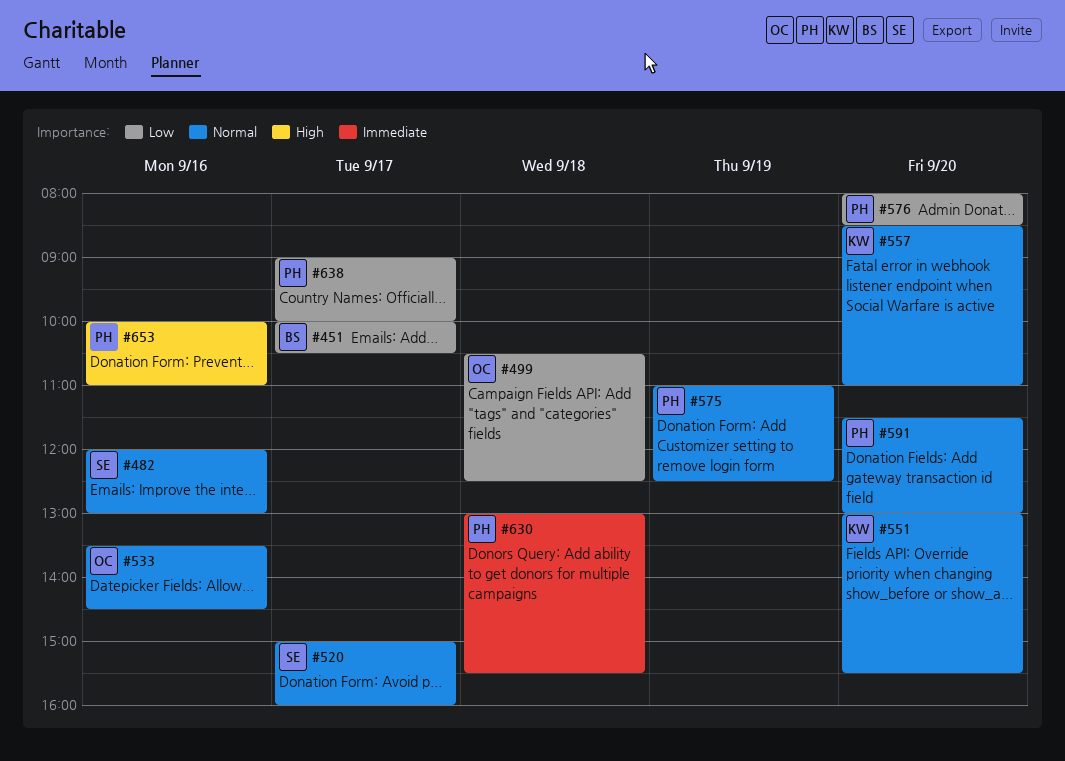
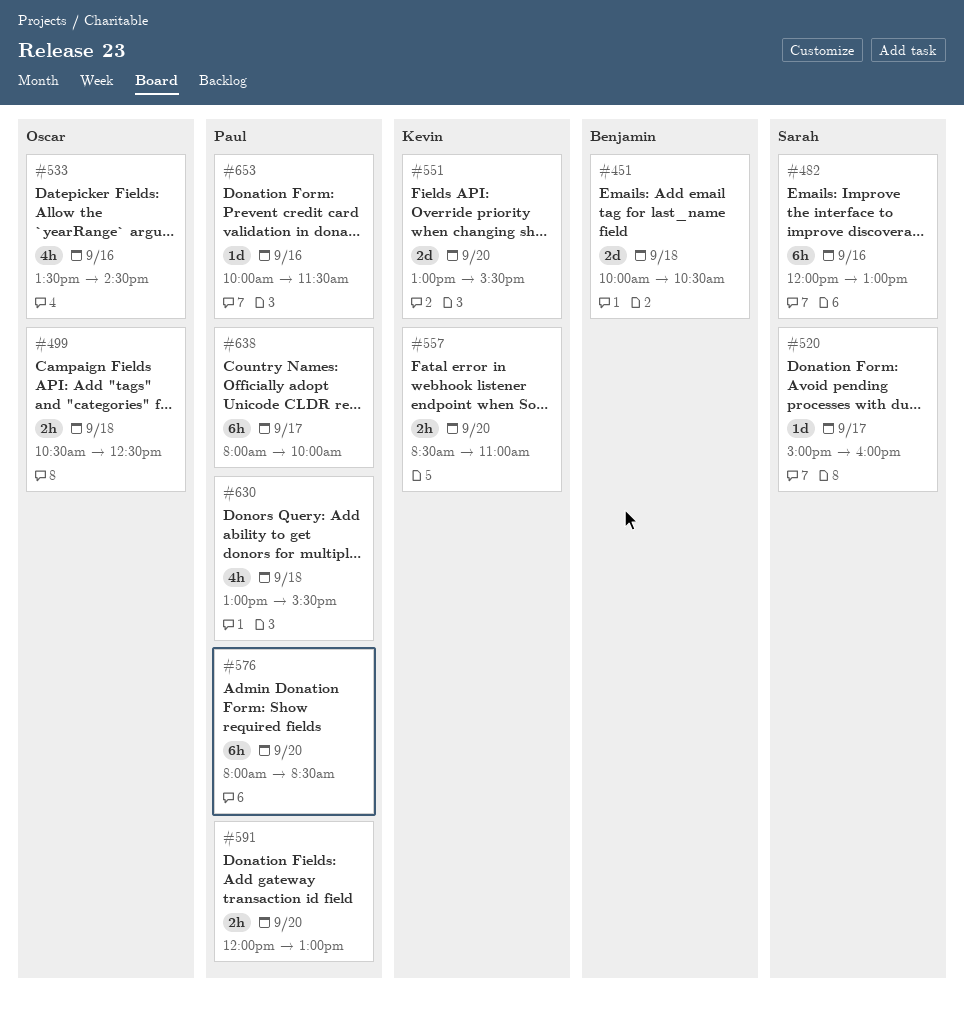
#451, day: Sep 17 -> Sep 18
#575: present -> none
#591, begins: 11:30 -> 12:00
#638, begins: 09:00 -> 08:00
#653, ends: 11:00 -> 11:30

